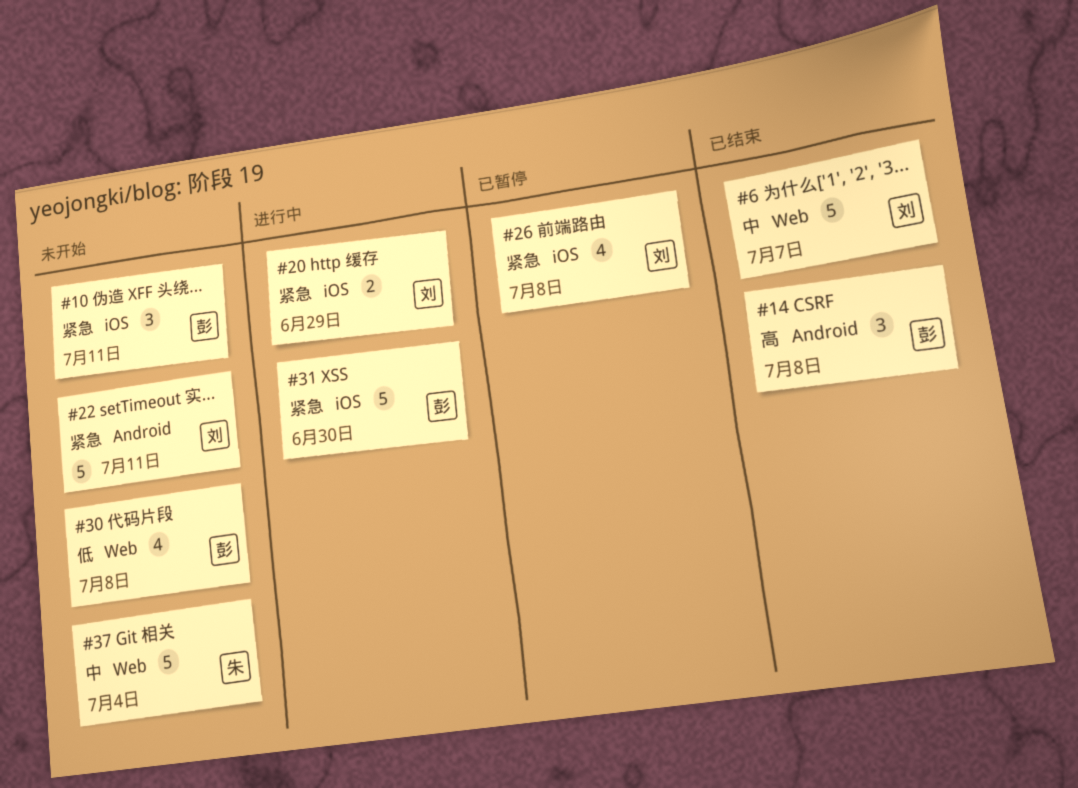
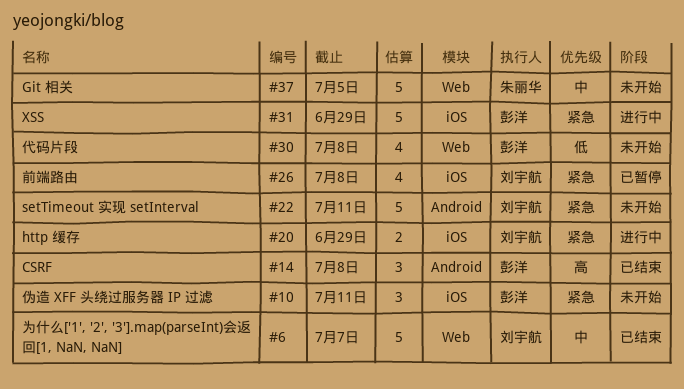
#31, due: Jun 30 -> Jun 29
#37, due: Jul 4 -> Jul 5

